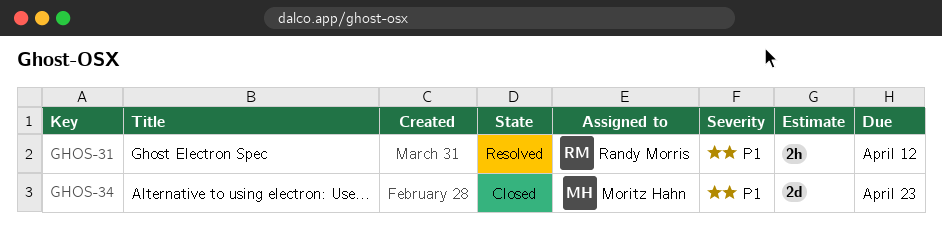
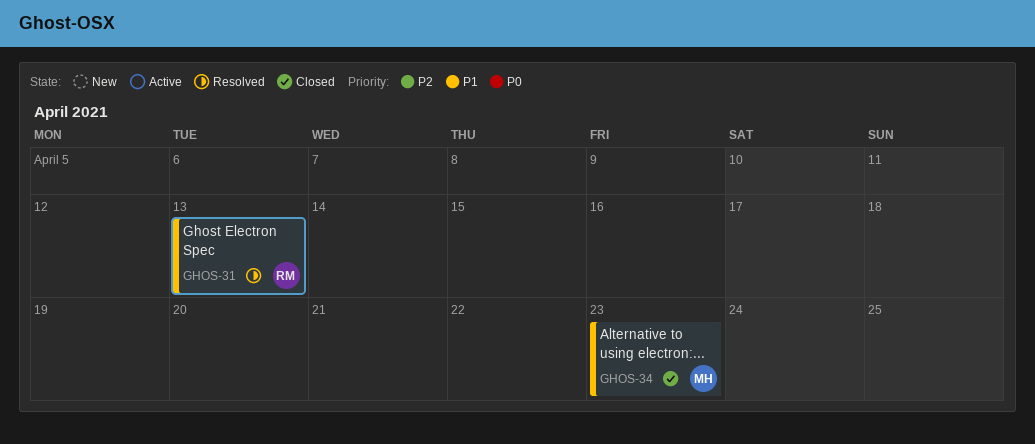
GHOS-31, due: Apr 12 -> Apr 13

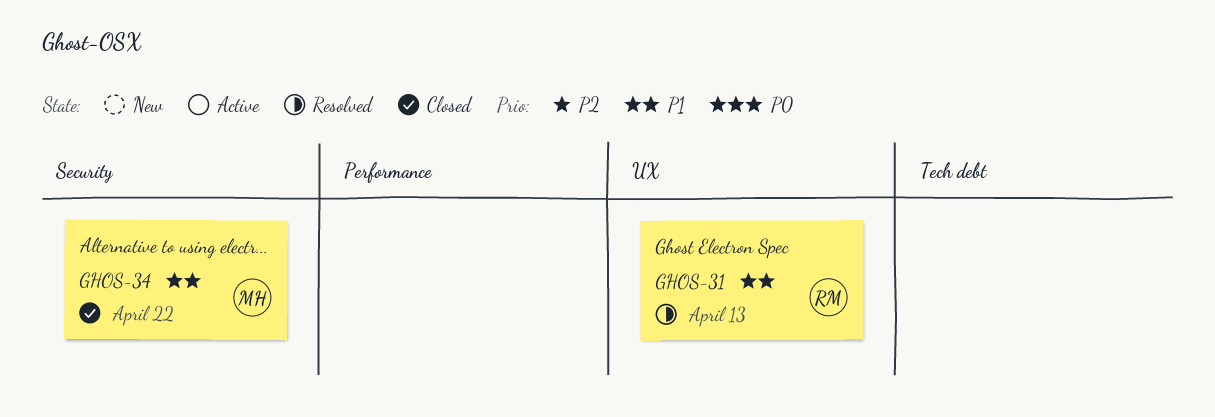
GHOS-34, due: Apr 23 -> Apr 22

